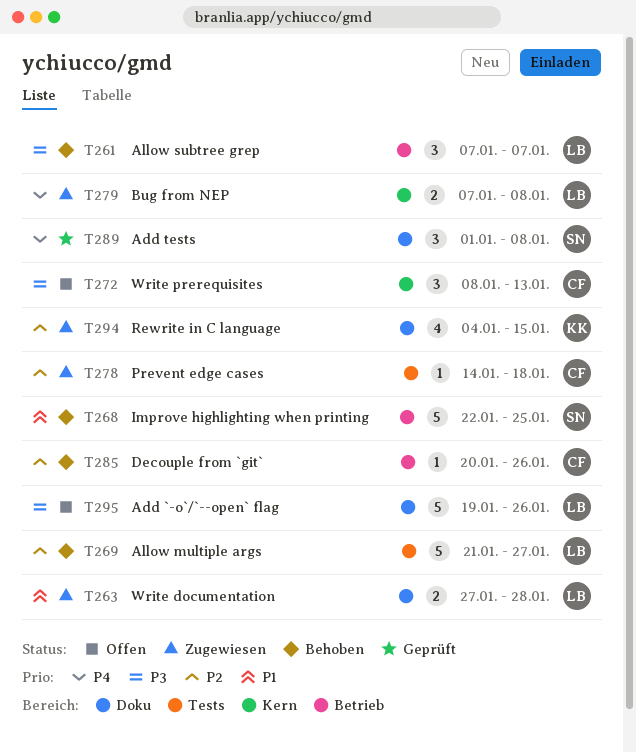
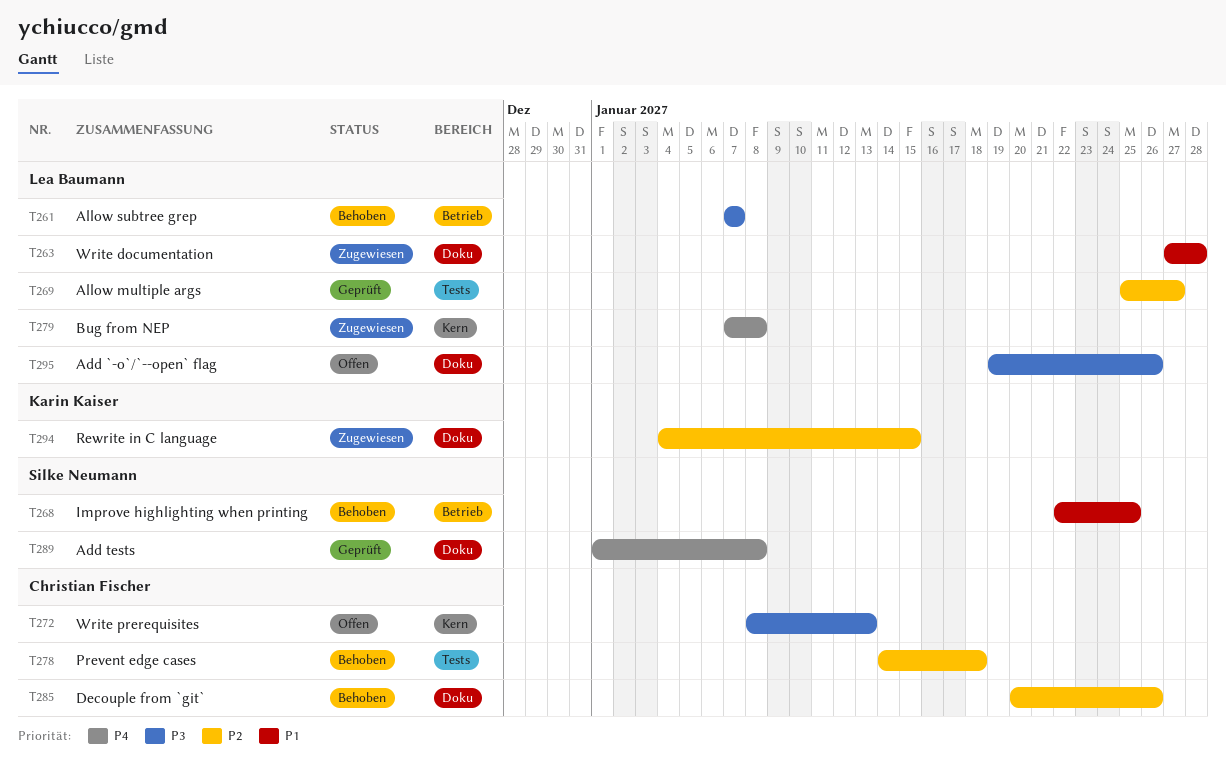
T269, status: Behoben -> Geprüft
T269, start: Jan 21 -> Jan 25
T278, status: Zugewiesen -> Behoben
T285, label: Betrieb -> Doku

